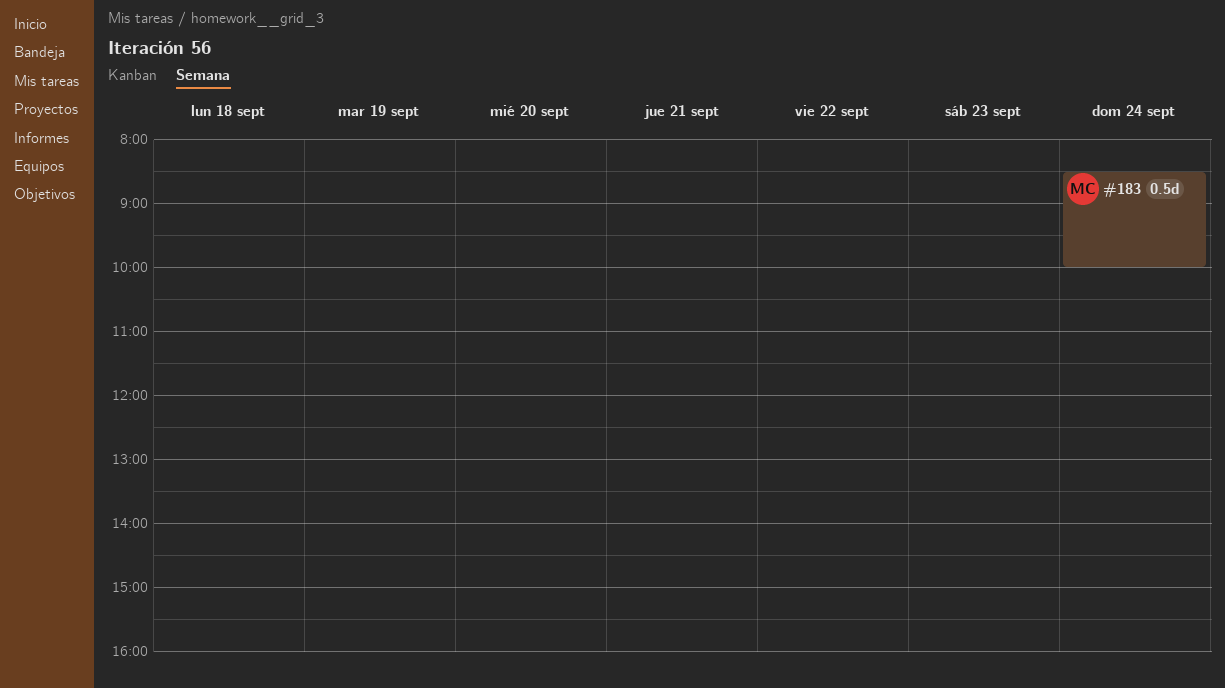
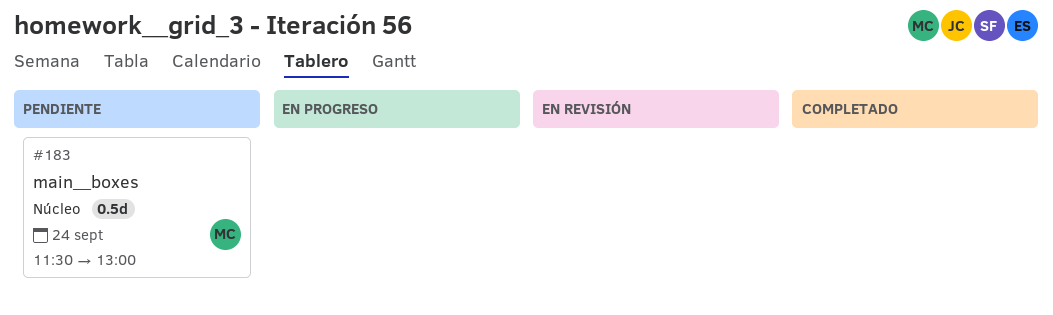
#183, begins: 08:30 -> 11:30
#183, ends: 10:00 -> 13:00

